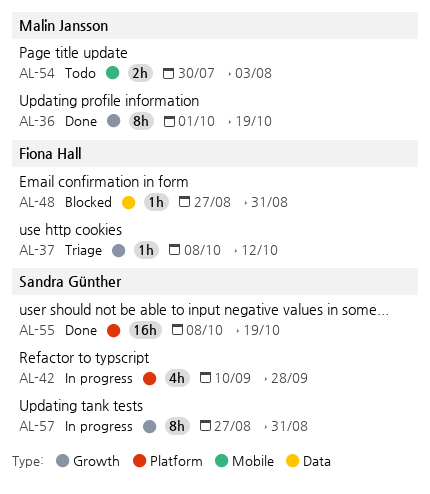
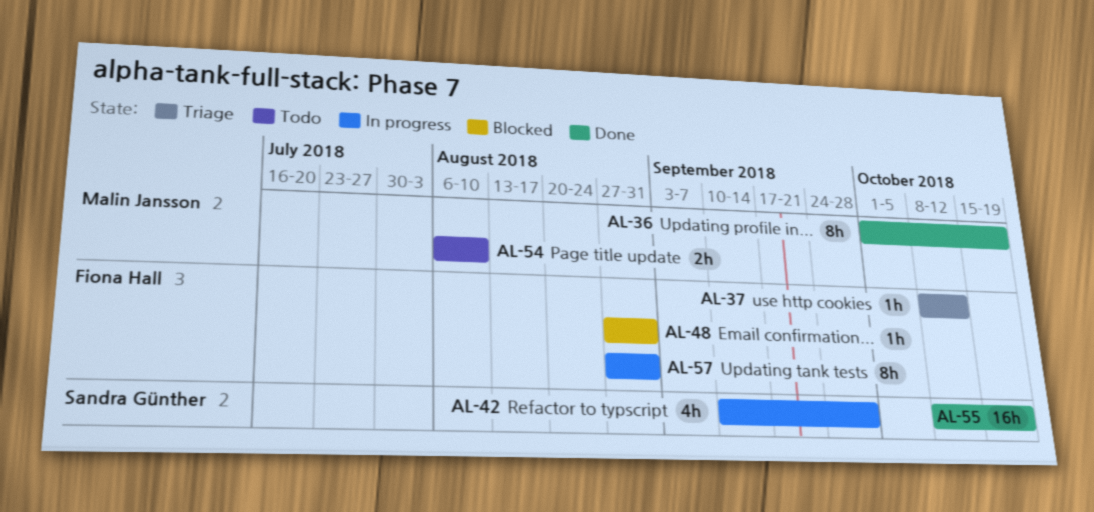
AL-54, start: Jul 30 -> Aug 6
AL-54, due: Aug 3 -> Aug 10
AL-57, owner: Sandra Günther -> Fiona Hall

